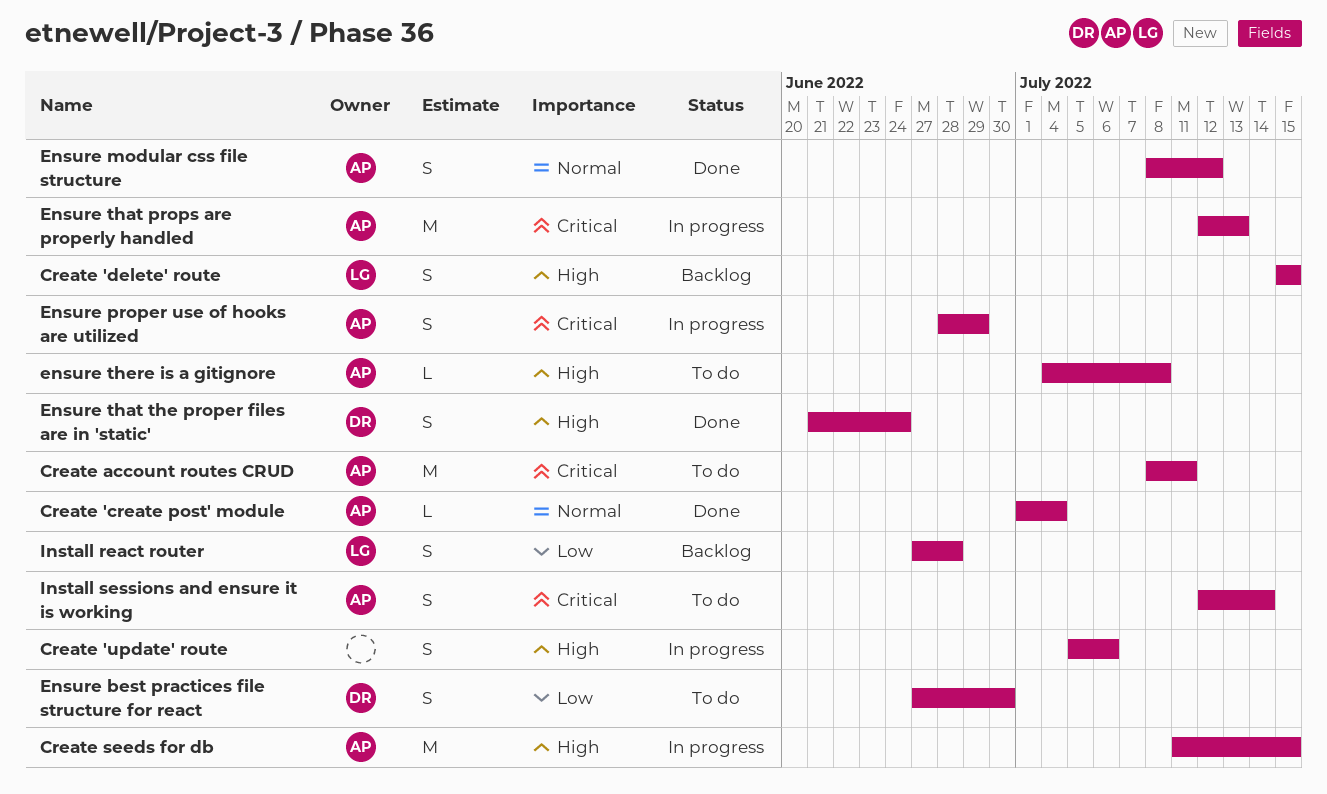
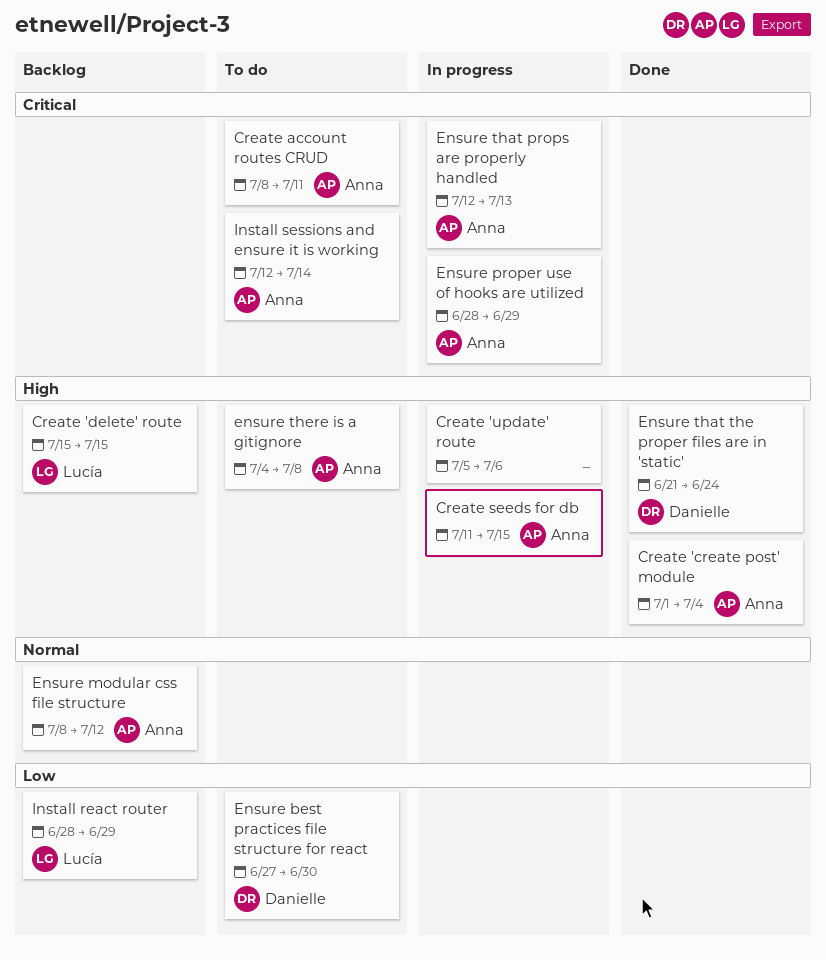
Create 'create post' module, priority: Normal -> High
Ensure modular css file structure, status: Done -> Backlog
Install react router, start: Jun 27 -> Jun 28
Install react router, due: Jun 28 -> Jun 29

